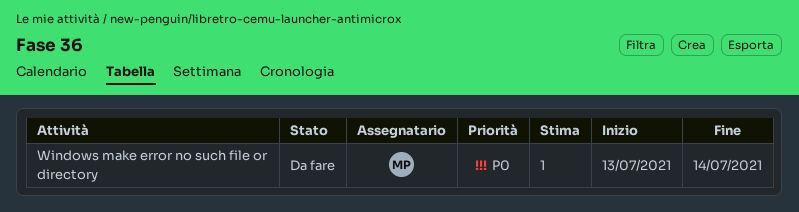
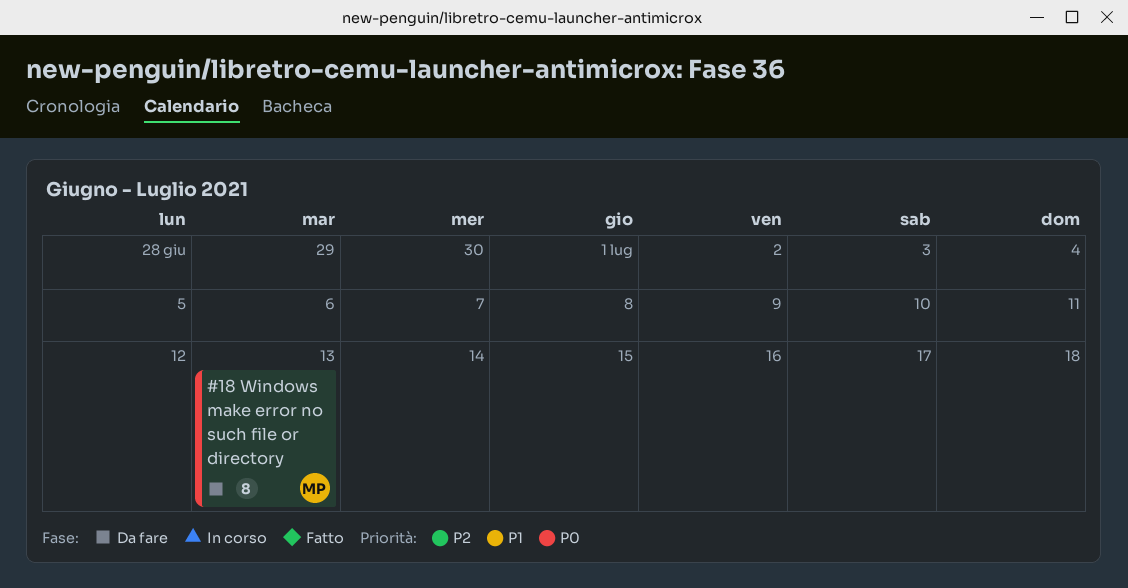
Windows make error no such file or directory, estimate: 1 -> 8
Windows make error no such file or directory, due: Jul 14 -> Jul 13

